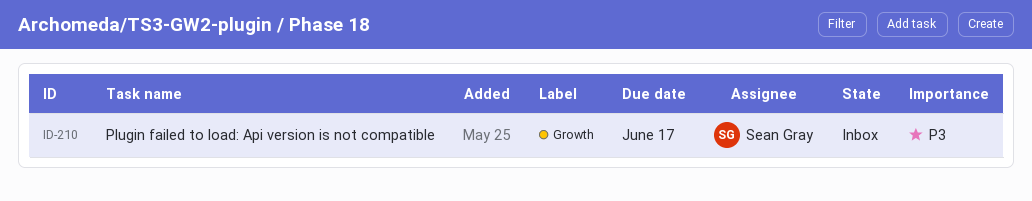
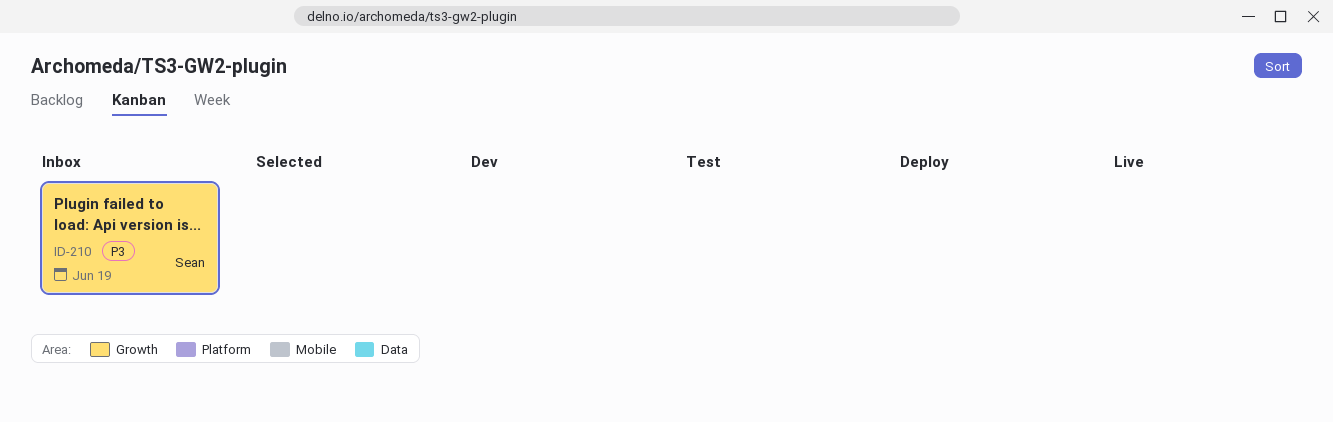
ID-210, due: Jun 17 -> Jun 19

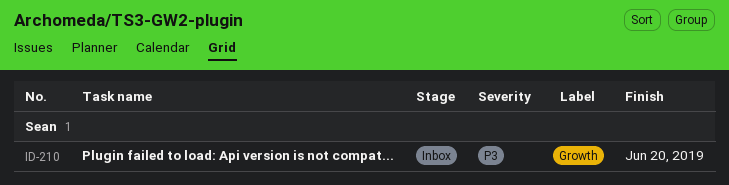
ID-210, due: Jun 19 -> Jun 20

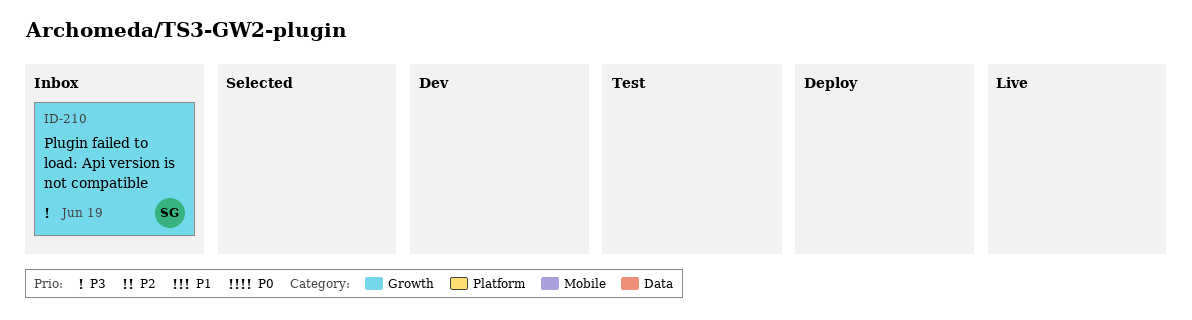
ID-210, due: Jun 20 -> Jun 19

